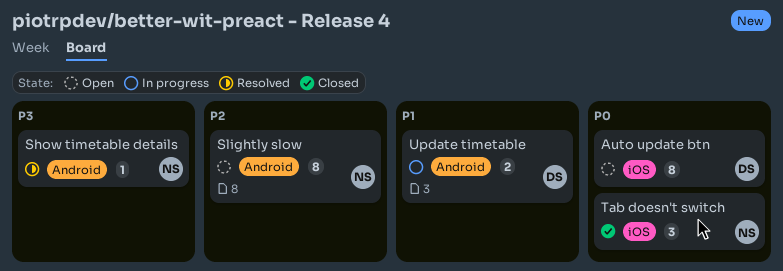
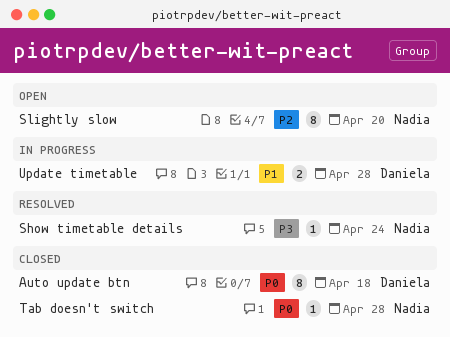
Auto update btn, status: Open -> Closed
Tab doesn't switch, estimate: 3 -> 1

